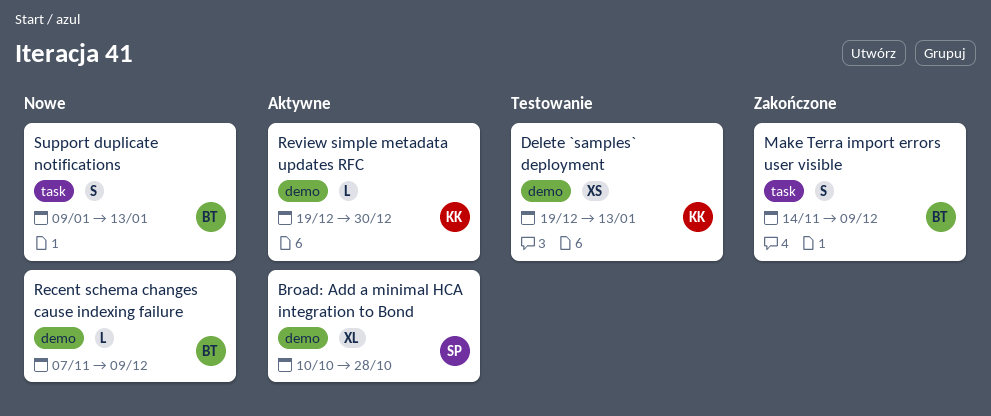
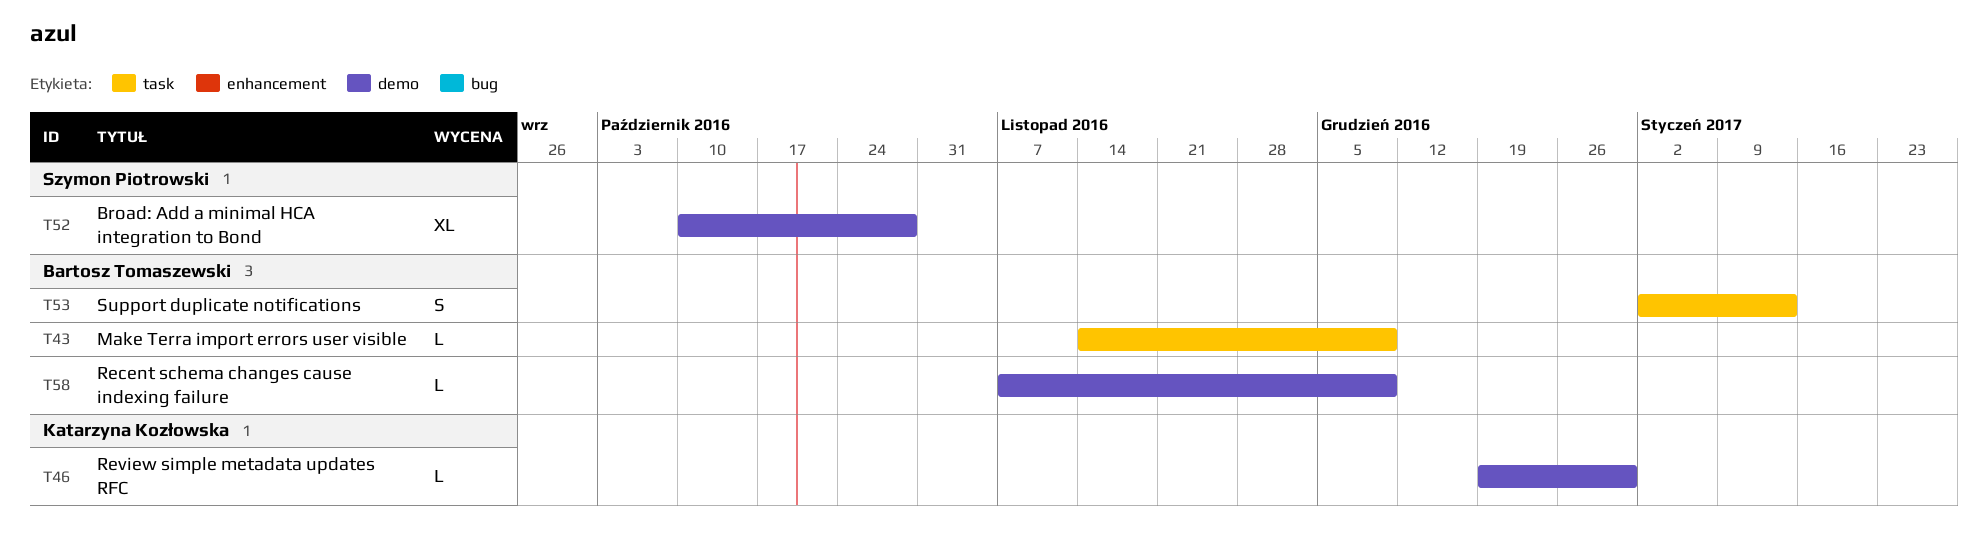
Delete `samples` deployment: present -> none
Make Terra import errors user visible, estimate: S -> L
Support duplicate notifications, start: Jan 9 -> Jan 2

